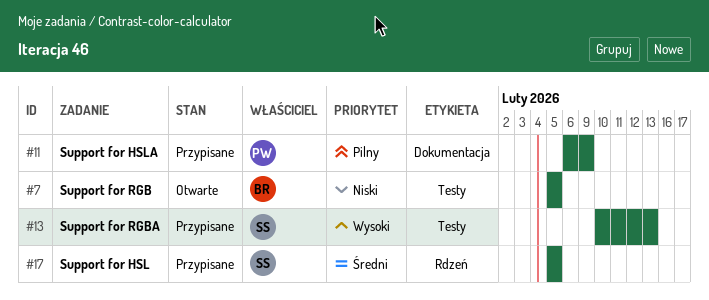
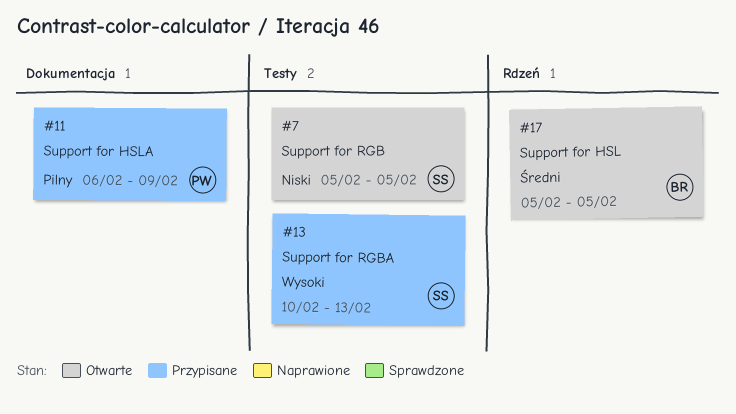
#7, owner: BR -> SS
#17, status: Przypisane -> Otwarte
#17, owner: SS -> BR

